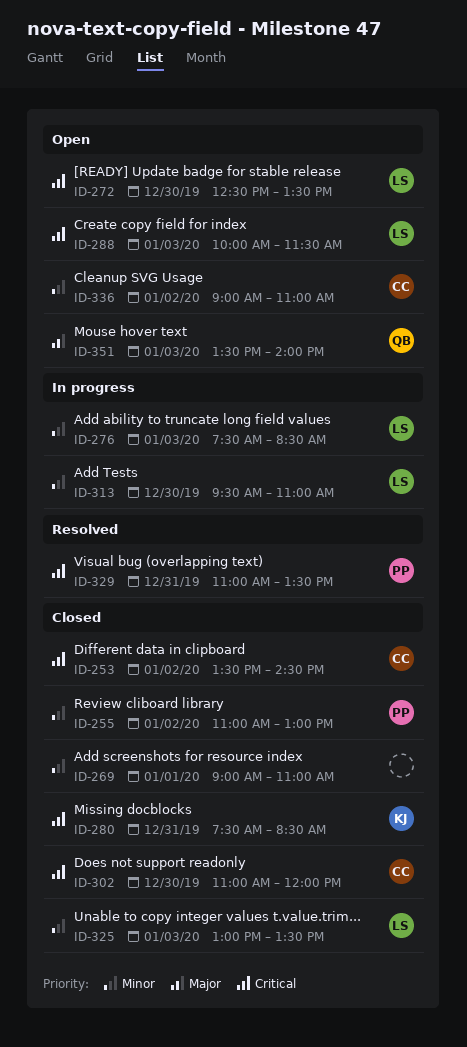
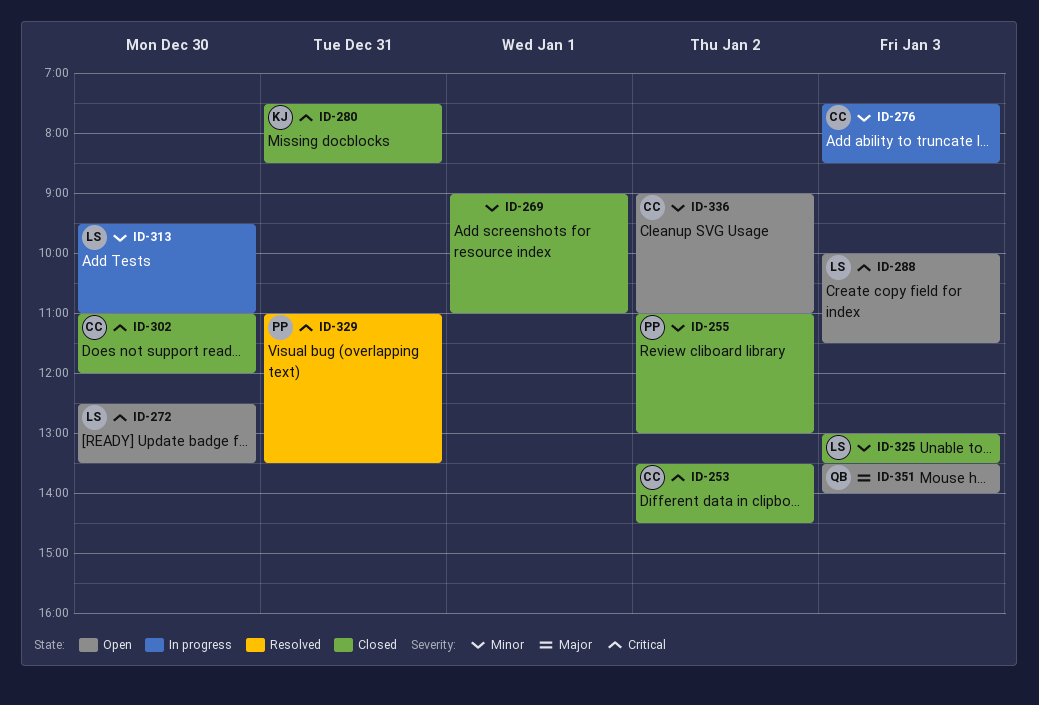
ID-276, owner: LS -> CC

